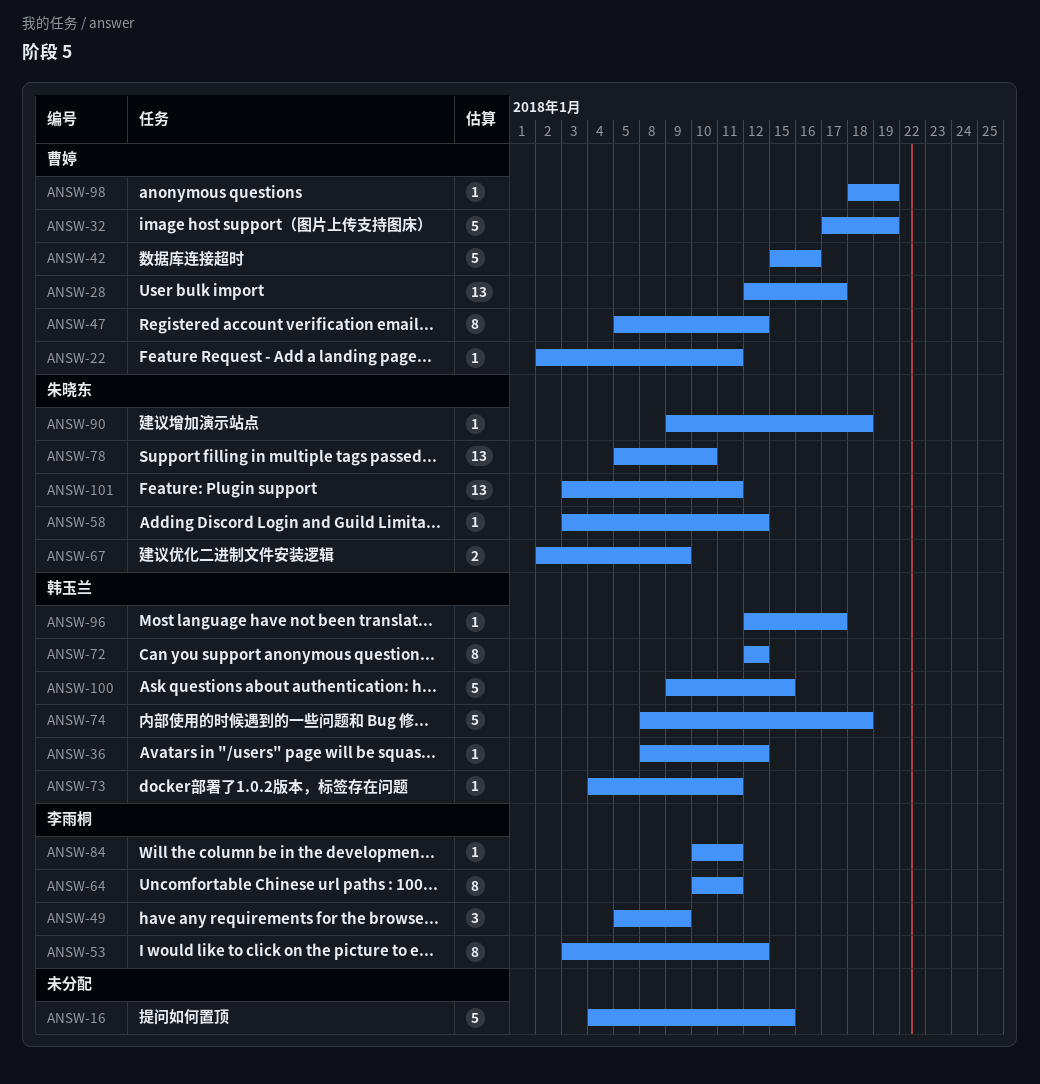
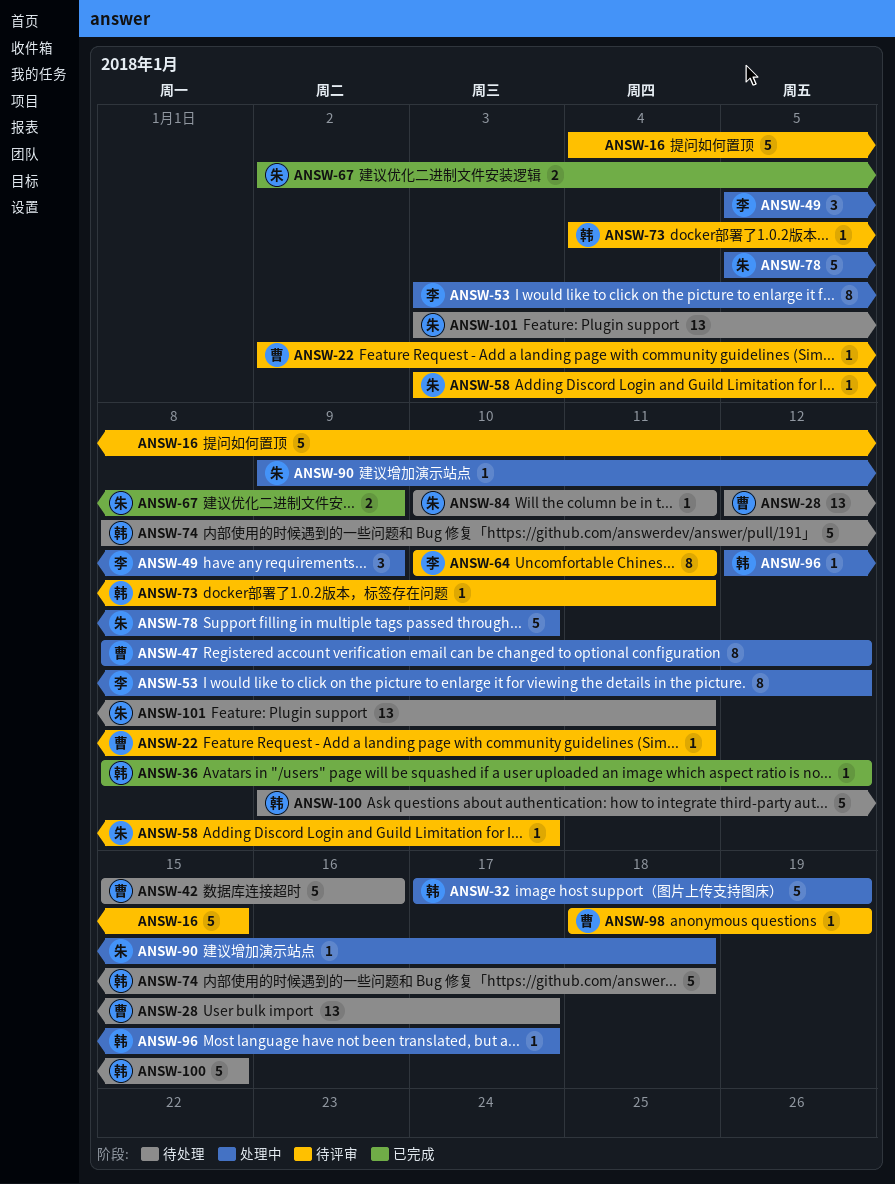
ANSW-32, owner: 曹婷 -> 韩玉兰
ANSW-47, start: Jan 5 -> Jan 8
ANSW-58, due: Jan 12 -> Jan 10
ANSW-72: present -> none
ANSW-78, estimate: 13 -> 5
ANSW-84, owner: 李雨桐 -> 朱晓东

